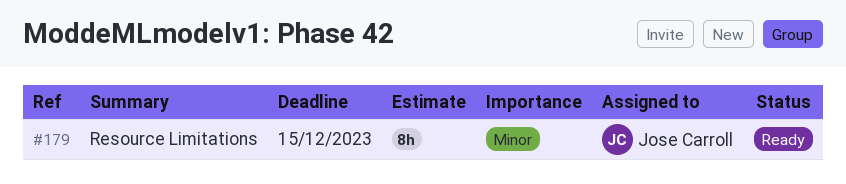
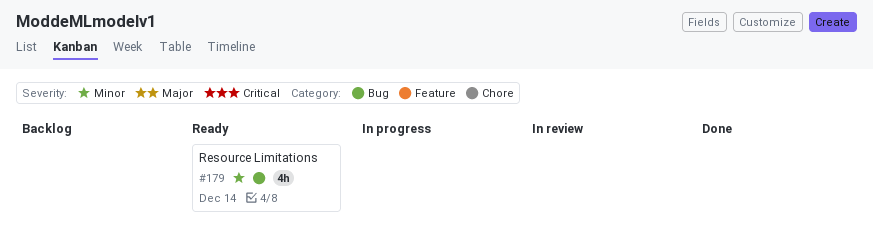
#179, estimate: 8h -> 4h
#179, due: Dec 15 -> Dec 14

